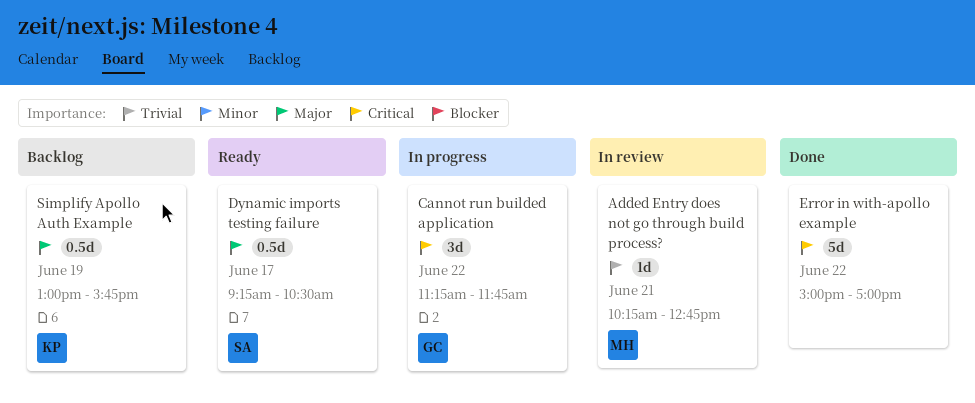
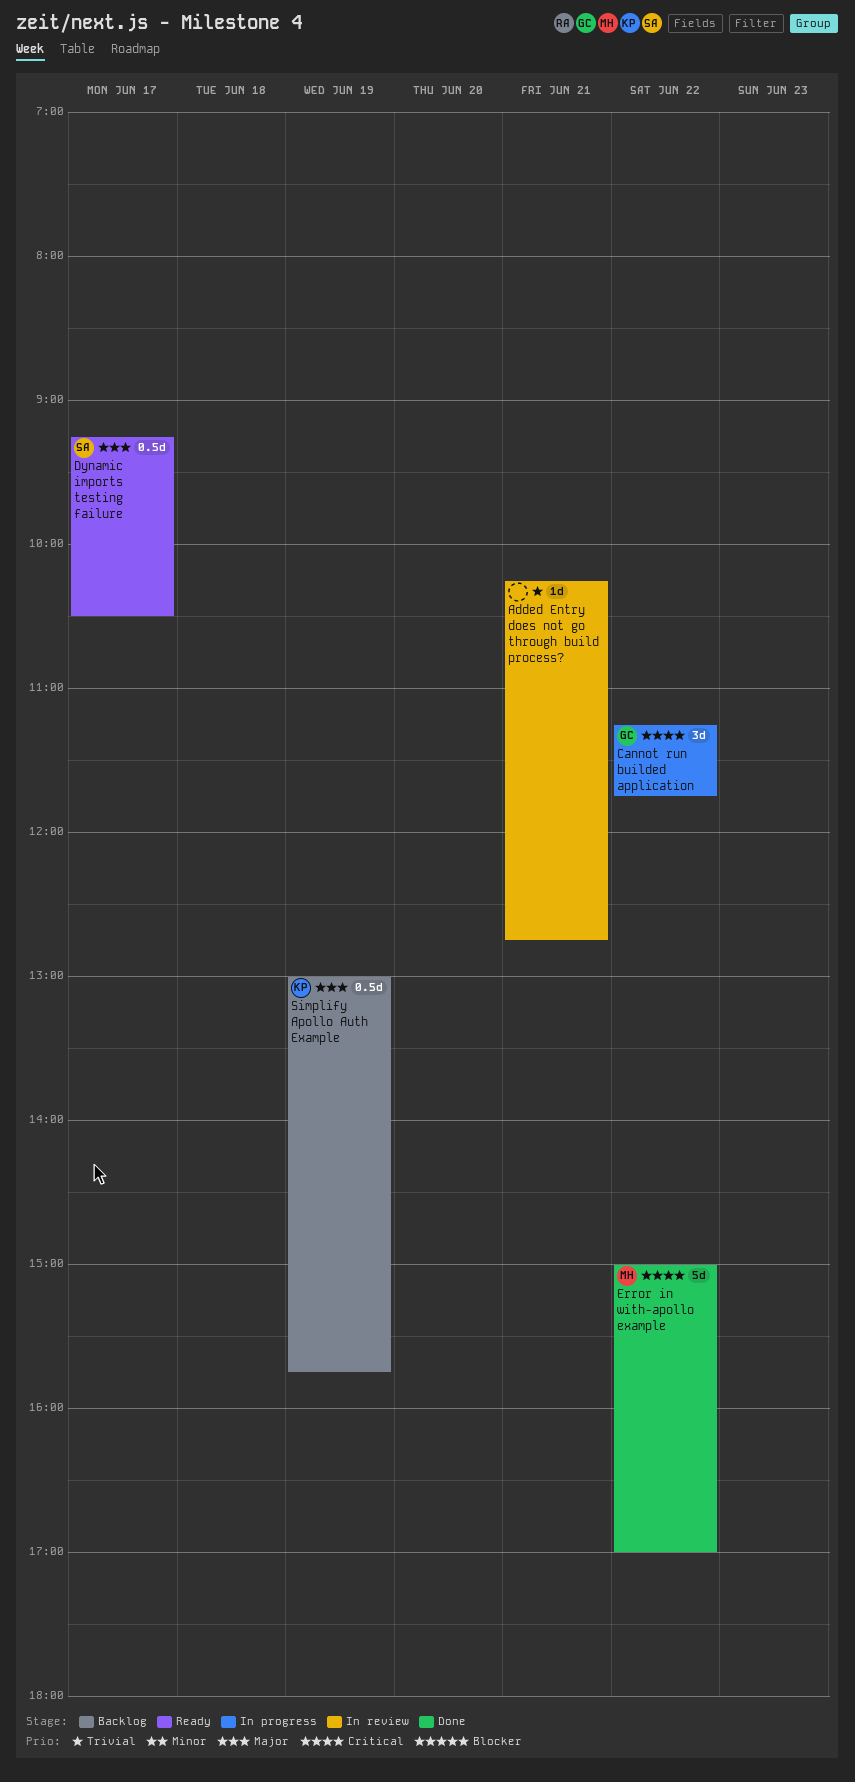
Added Entry does not go through build process?, owner: MH -> none
Error in with-apollo example, owner: none -> MH

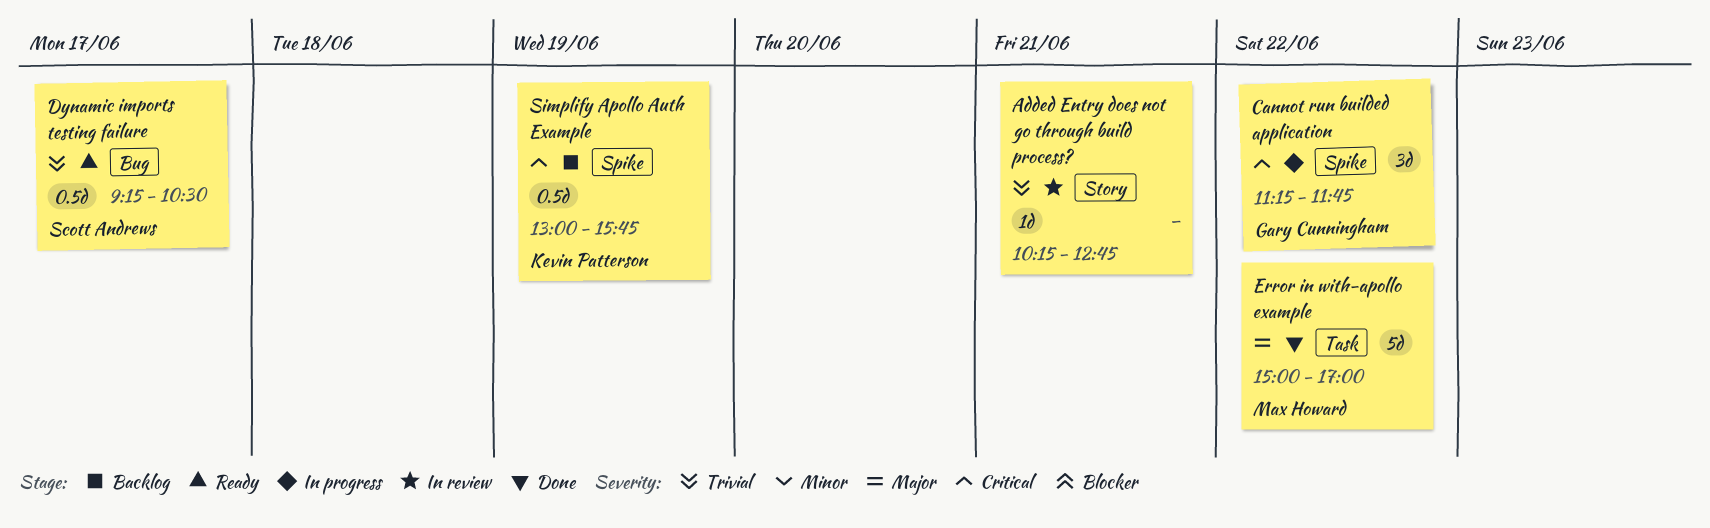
Dynamic imports testing failure, priority: Major -> Trivial
Error in with-apollo example, priority: Critical -> Major
Simplify Apollo Auth Example, priority: Major -> Critical

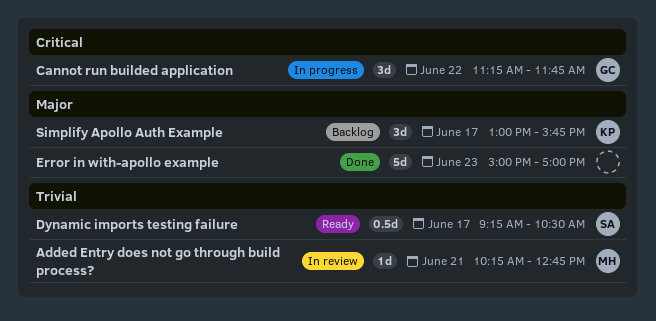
Added Entry does not go through build process?, owner: none -> Max Howard
Error in with-apollo example, owner: Max Howard -> none
Error in with-apollo example, day: Jun 22 -> Jun 23
Simplify Apollo Auth Example, priority: Critical -> Major
Simplify Apollo Auth Example, estimate: 0.5d -> 3d
Simplify Apollo Auth Example, day: Jun 19 -> Jun 17

